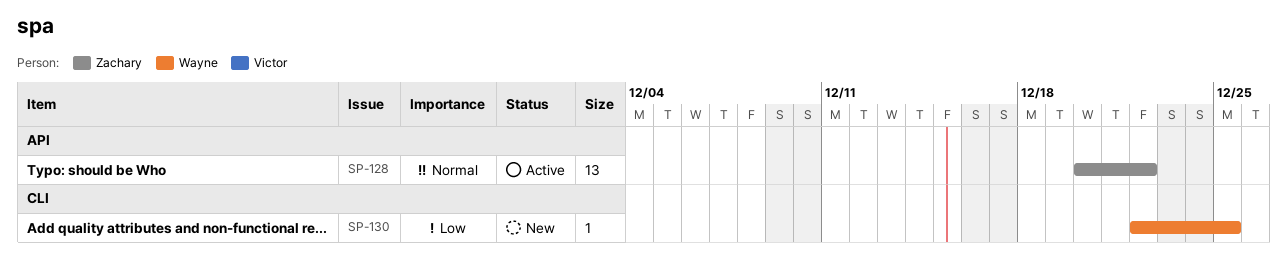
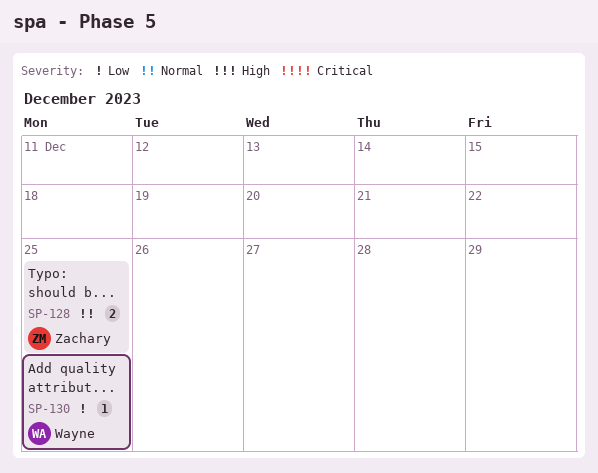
SP-128, estimate: 13 -> 2
SP-128, due: Dec 22 -> Dec 25

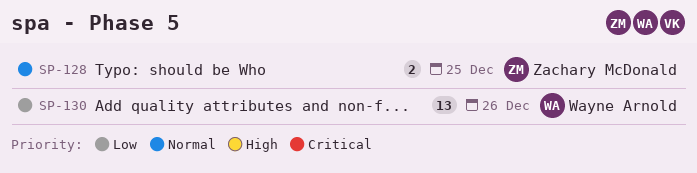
SP-130, estimate: 1 -> 13
SP-130, due: Dec 25 -> Dec 26

